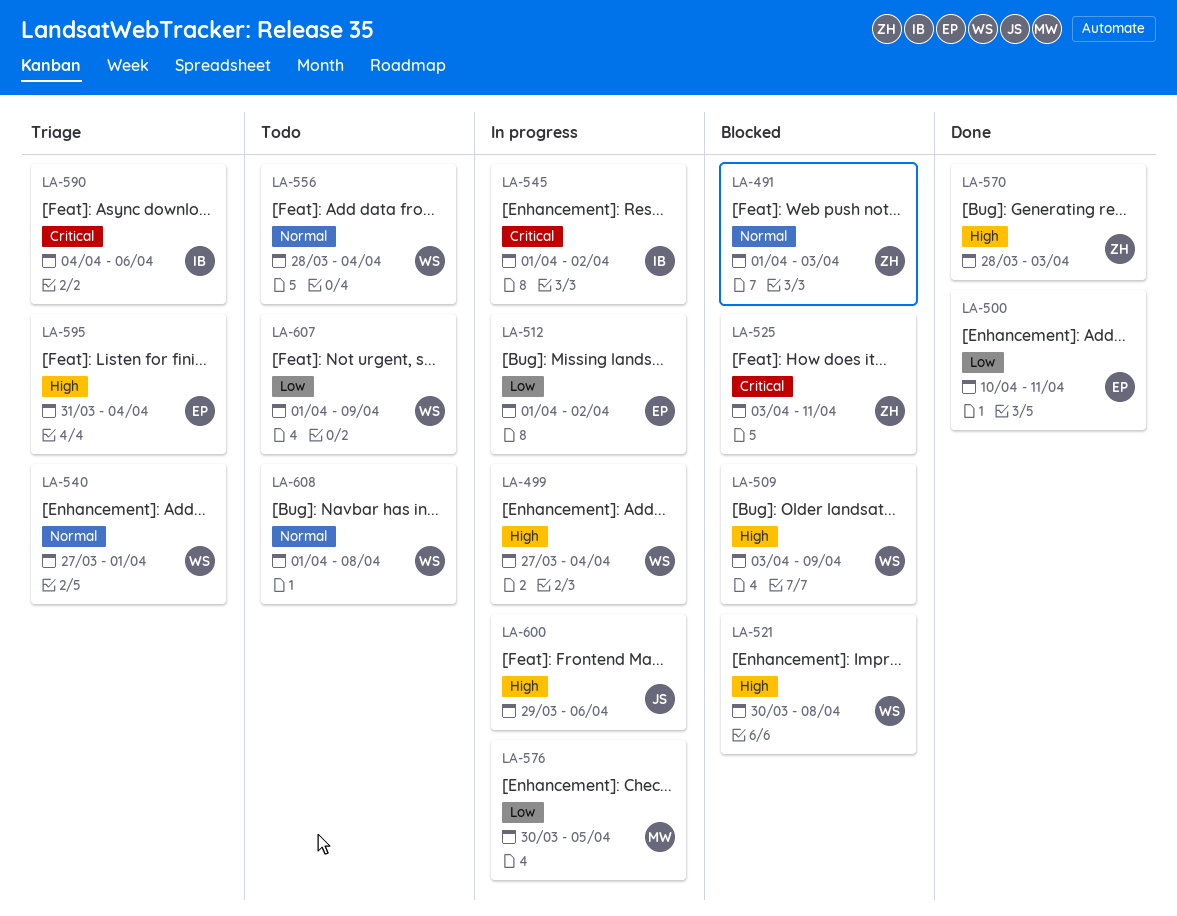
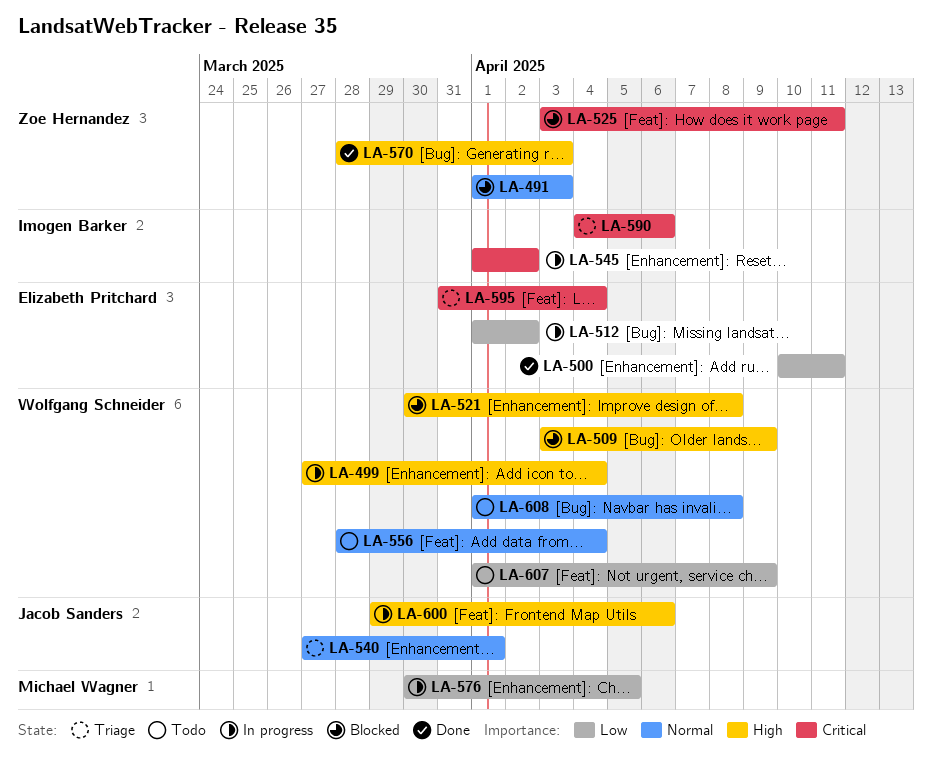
LA-540, owner: Wolfgang Schneider -> Jacob Sanders
LA-595, priority: High -> Critical

